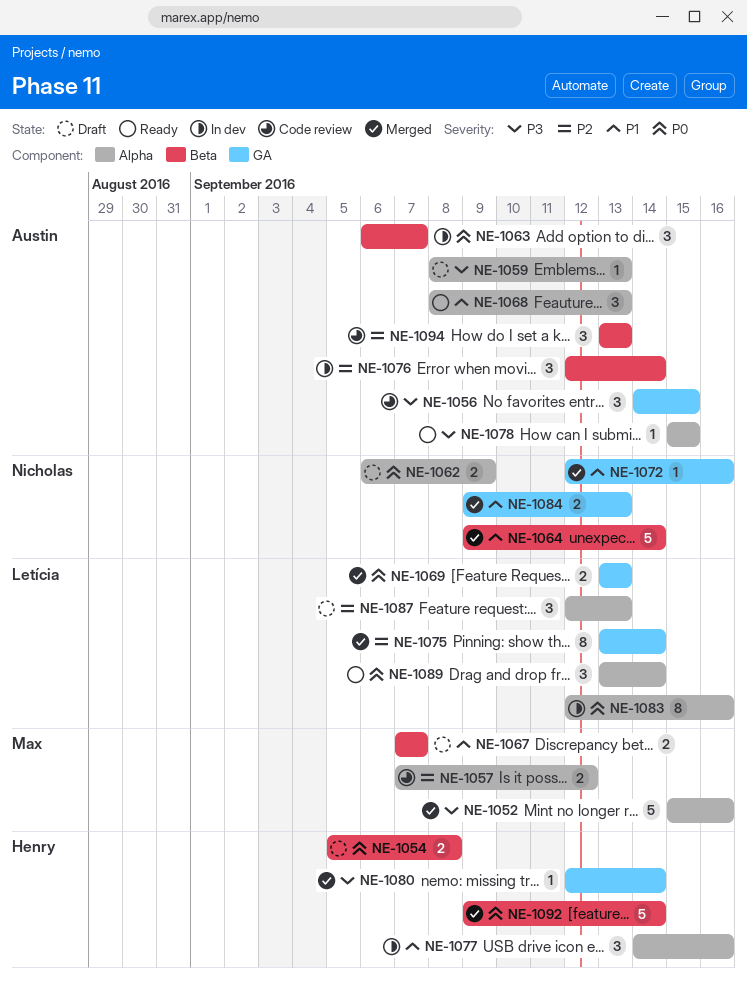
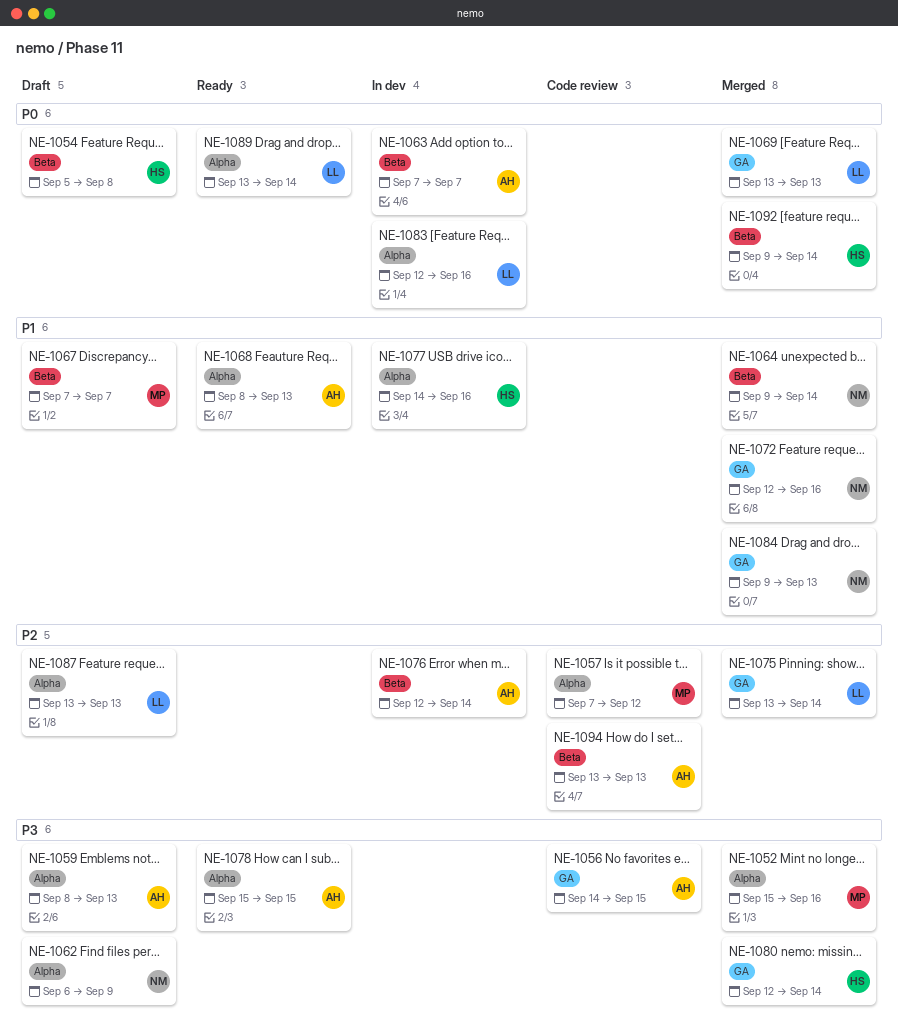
NE-1062, priority: P0 -> P3
NE-1063, start: Sep 6 -> Sep 7
NE-1087, start: Sep 12 -> Sep 13

